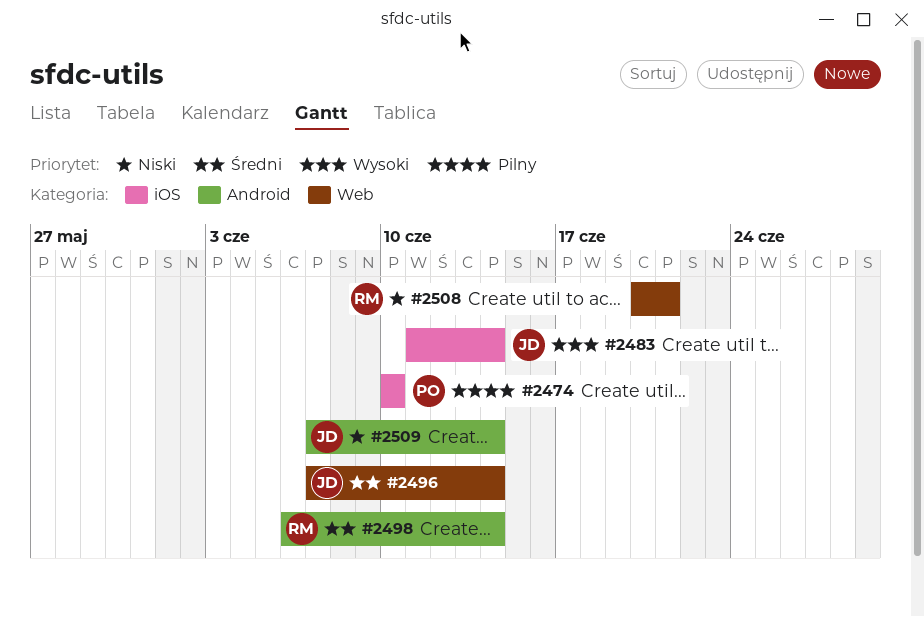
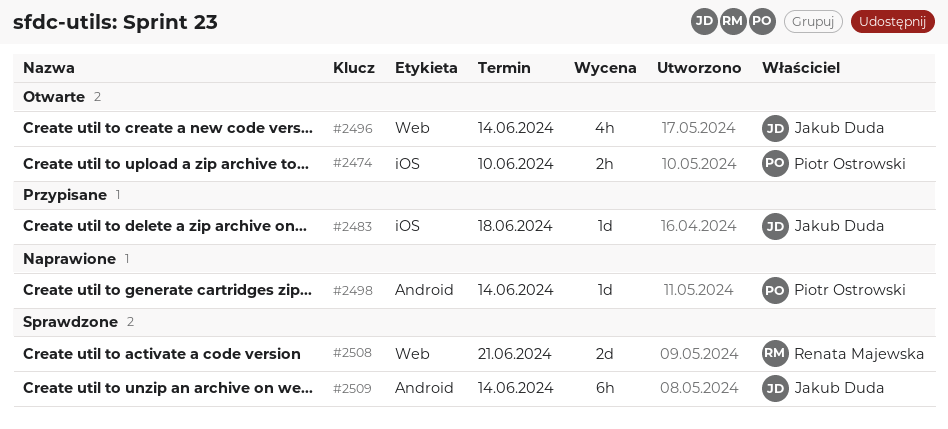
#2483, due: Jun 14 -> Jun 18
#2498, owner: Renata Majewska -> Piotr Ostrowski

